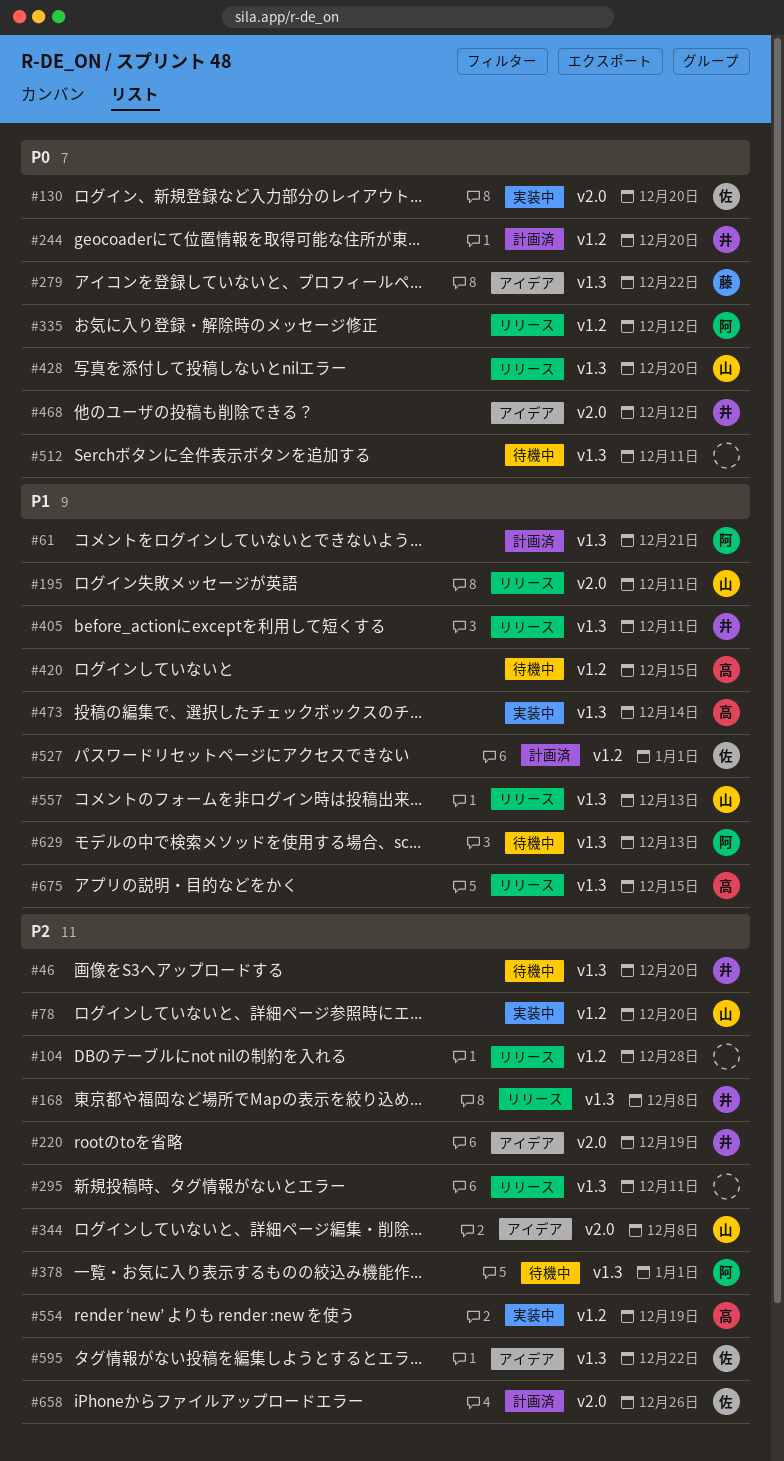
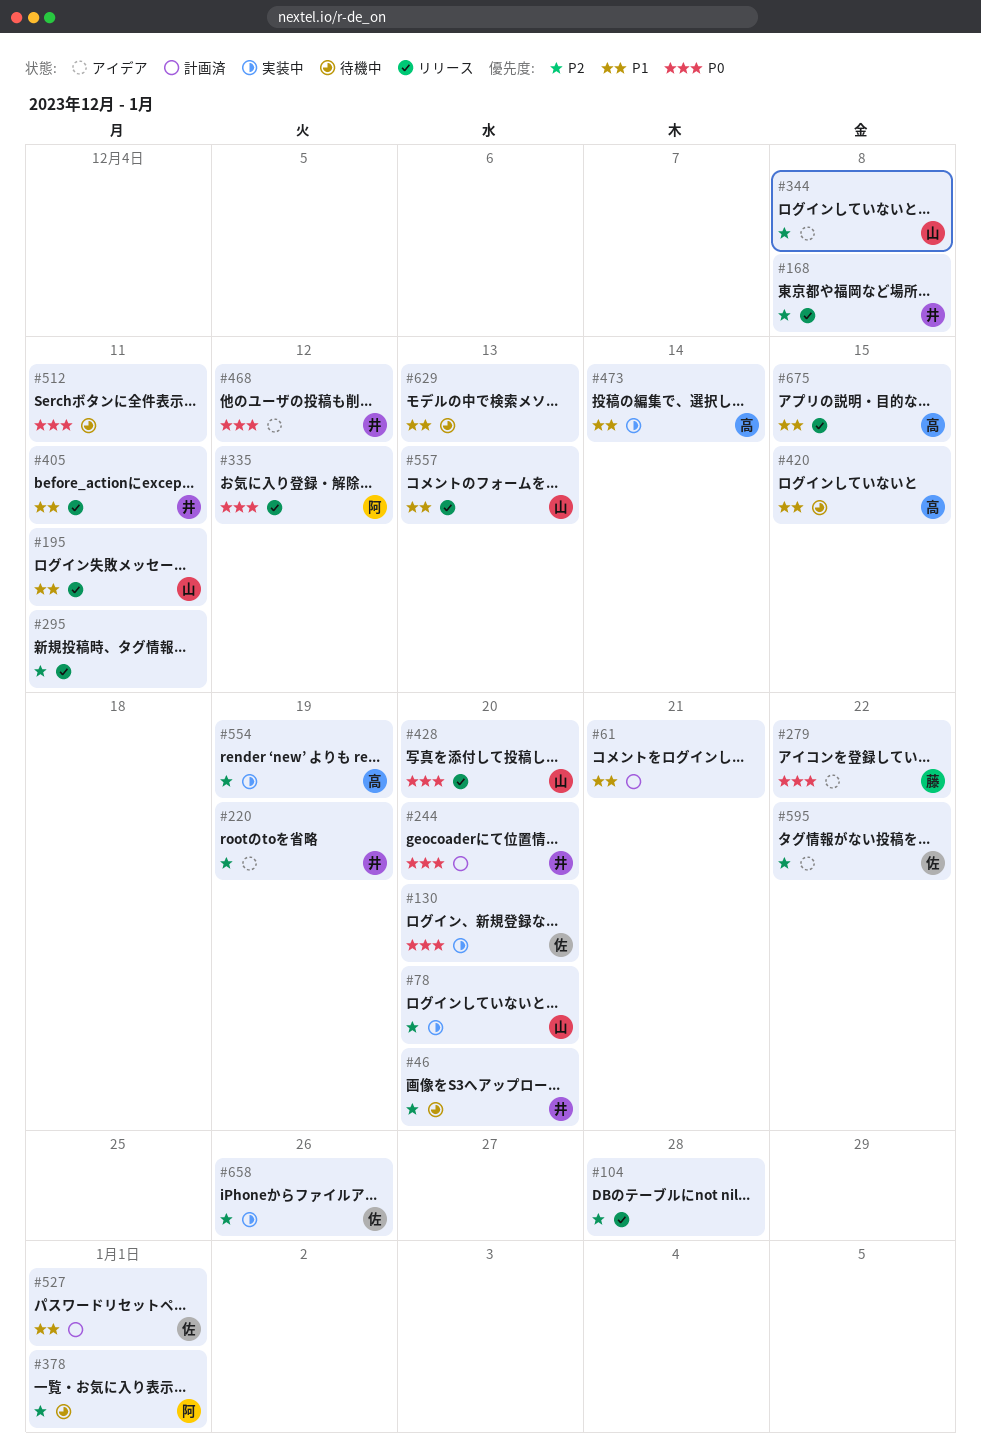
#61, owner: 阿 -> none
#629, owner: 阿 -> none
#658, status: 計画済 -> 実装中

